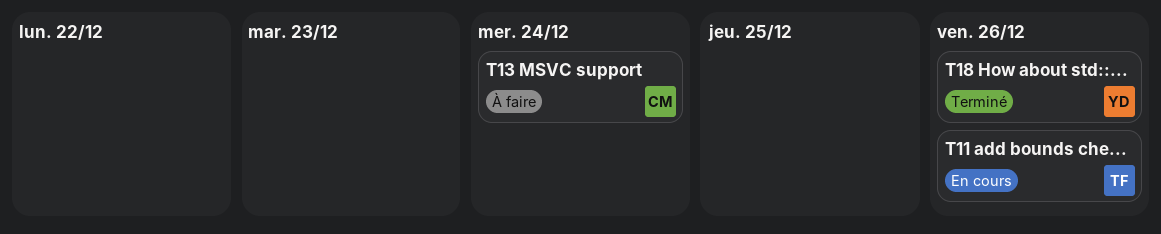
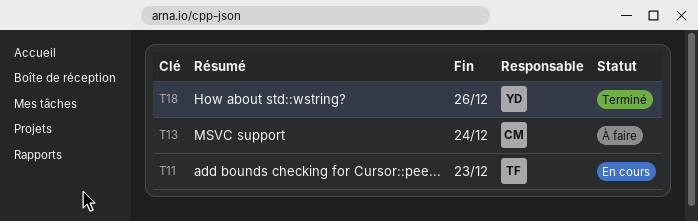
T11, due: Dec 26 -> Dec 23

